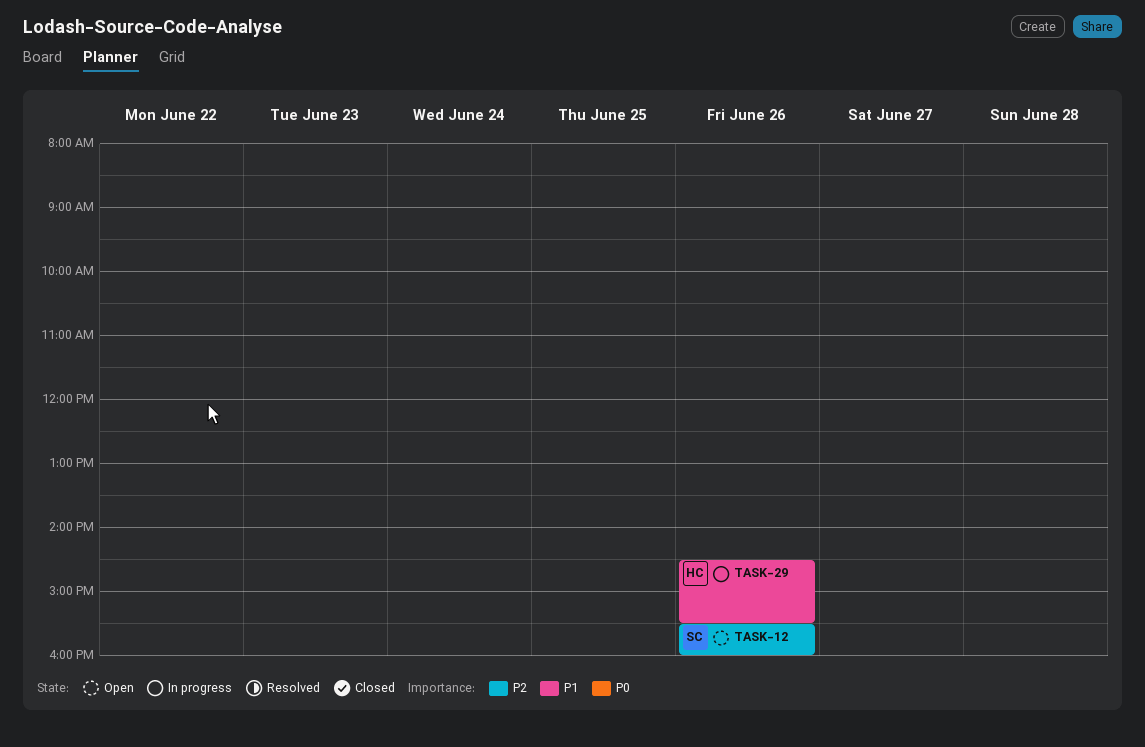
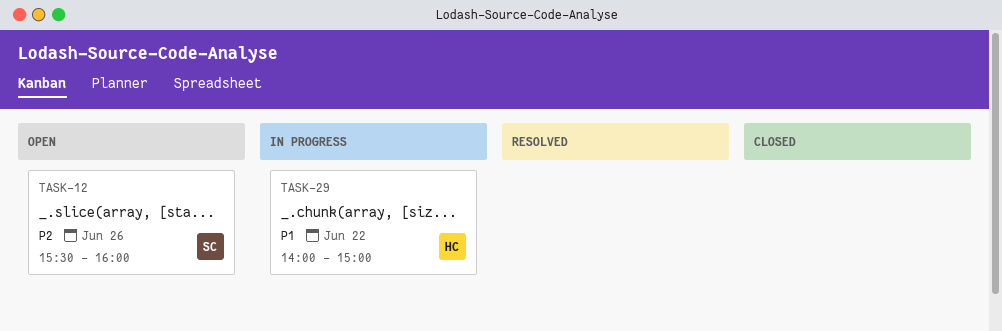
TASK-29, day: Jun 26 -> Jun 22
TASK-29, begins: 14:30 -> 14:00
TASK-29, ends: 15:30 -> 15:00

